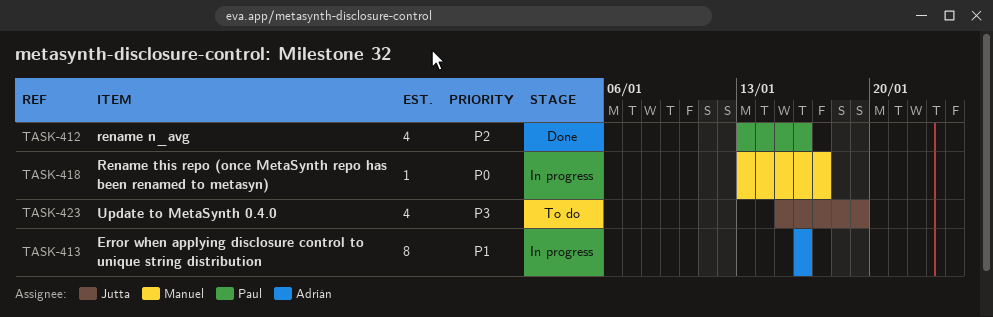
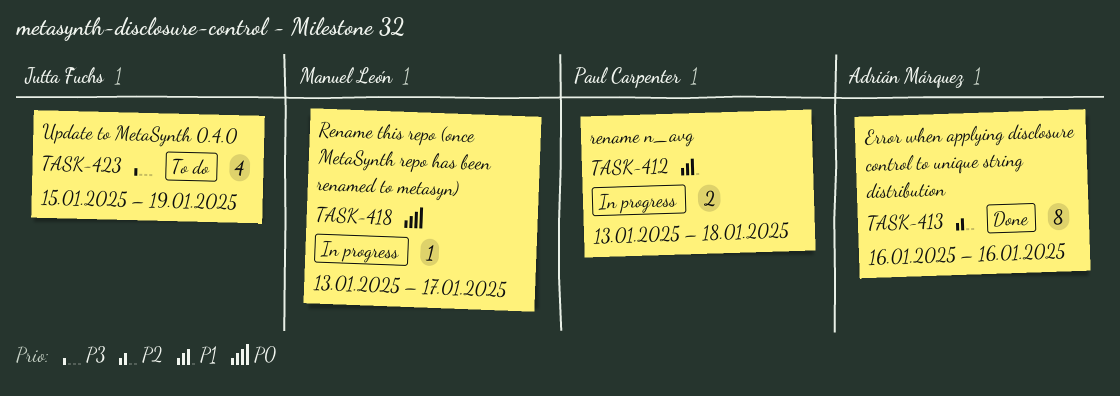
TASK-412, status: Done -> In progress
TASK-412, priority: P2 -> P1
TASK-412, estimate: 4 -> 2
TASK-412, due: Jan 16 -> Jan 18
TASK-413, status: In progress -> Done
TASK-413, priority: P1 -> P2

